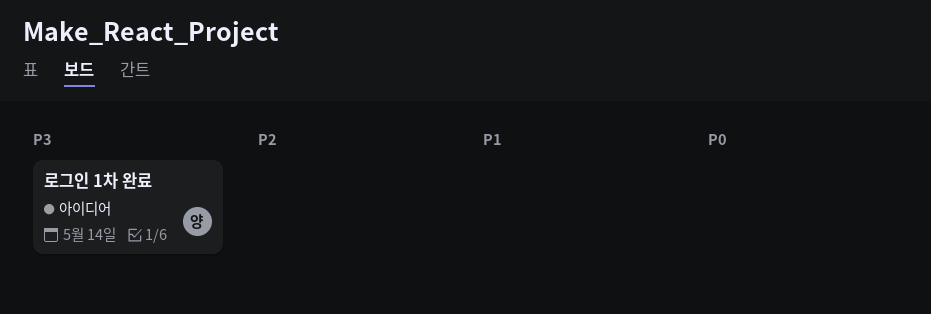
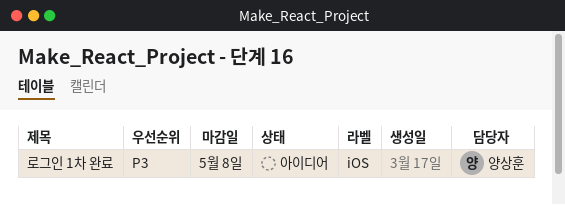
로그인 1차 완료, due: May 14 -> May 8

